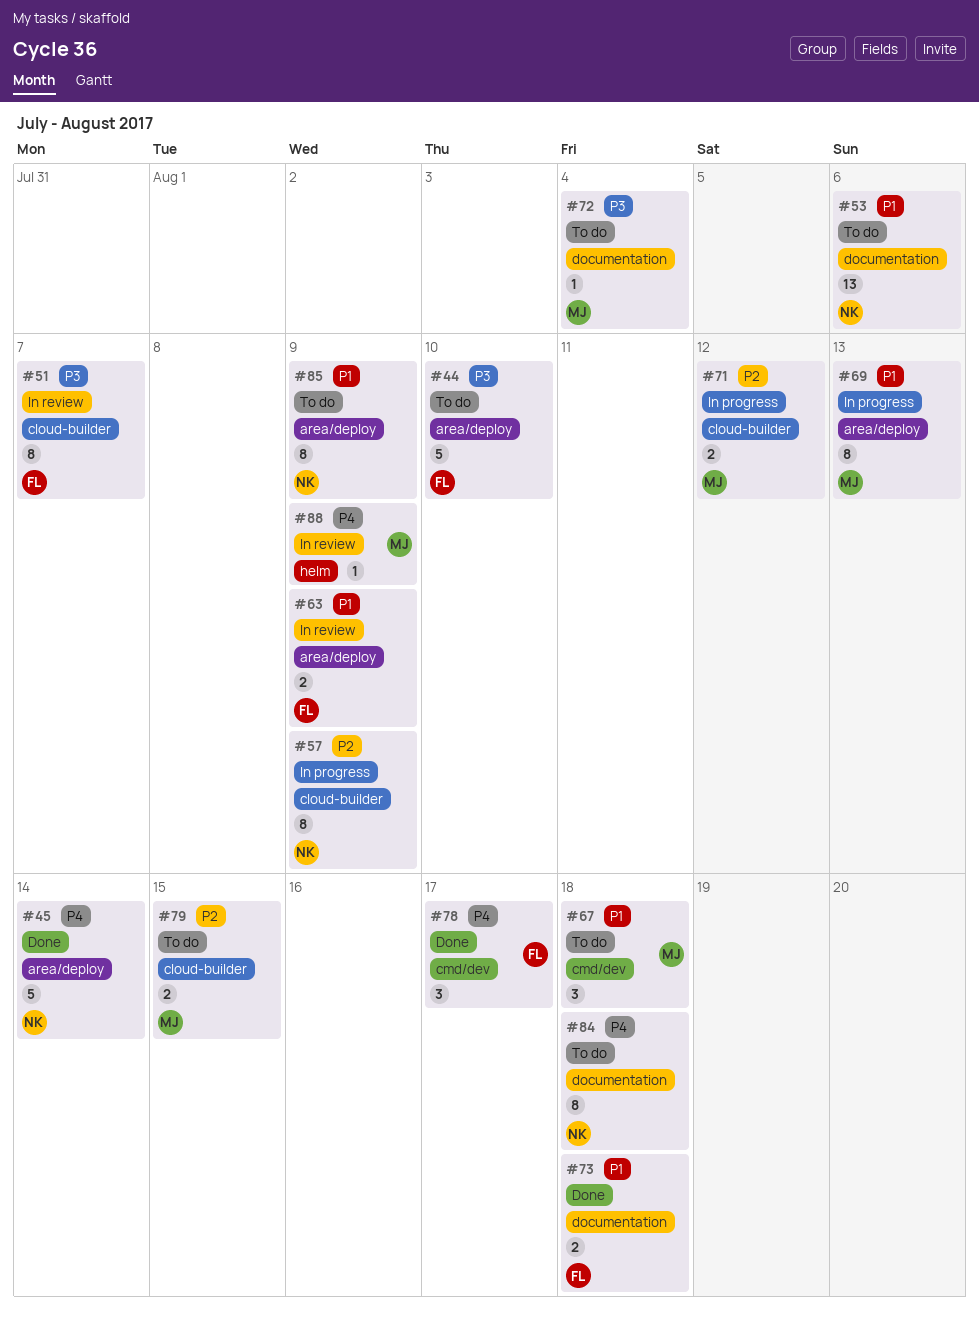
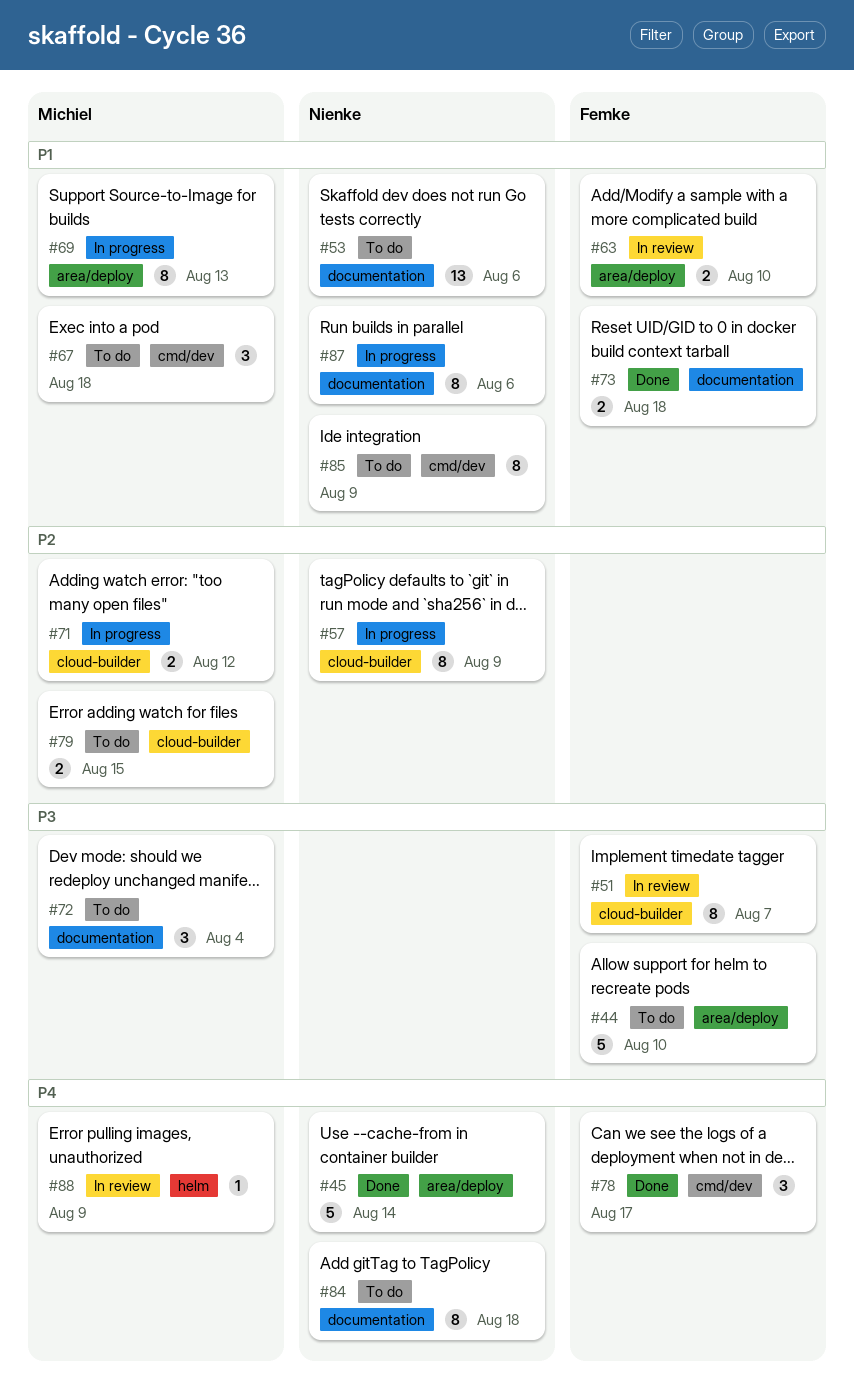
#63, due: Aug 9 -> Aug 10
#72, estimate: 1 -> 3
#85, label: area/deploy -> cmd/dev
#87: none -> present

